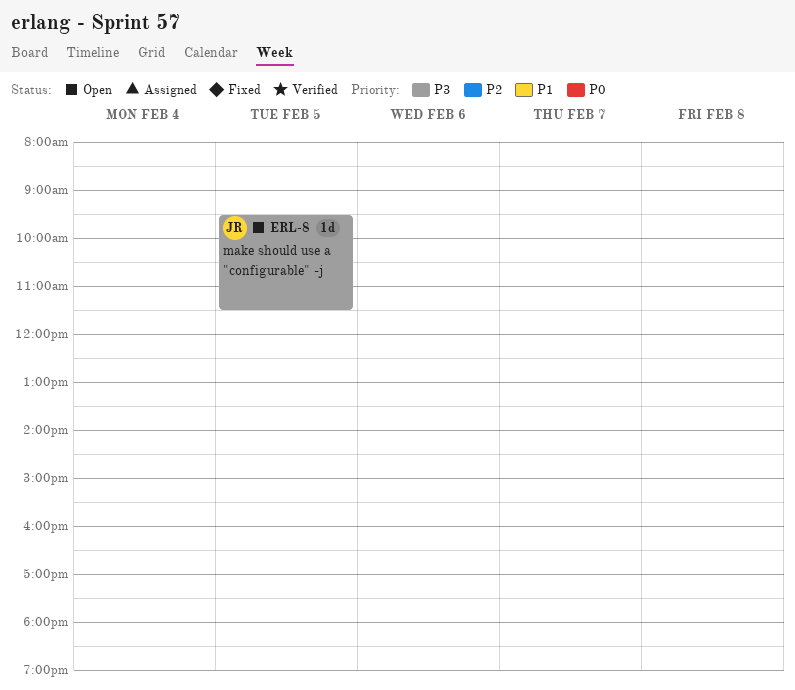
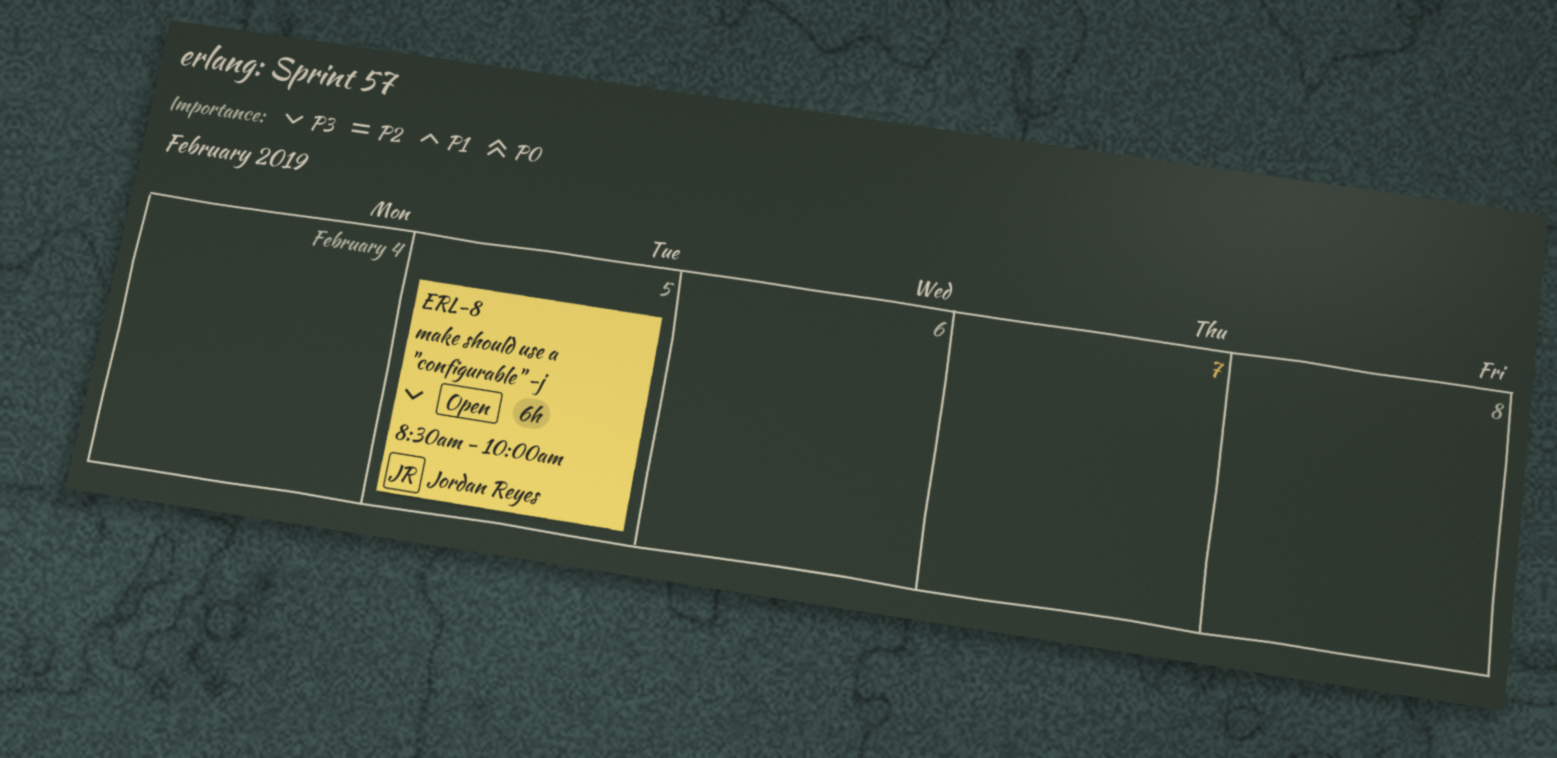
ERL-8, estimate: 1d -> 6h
ERL-8, begins: 09:30 -> 08:30
ERL-8, ends: 11:30 -> 10:00

